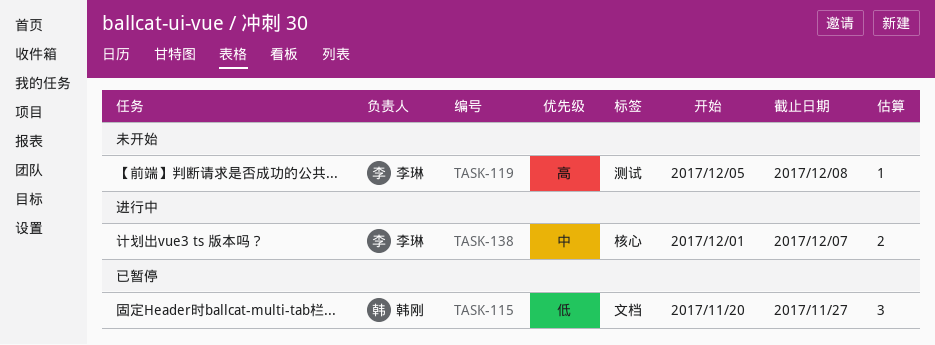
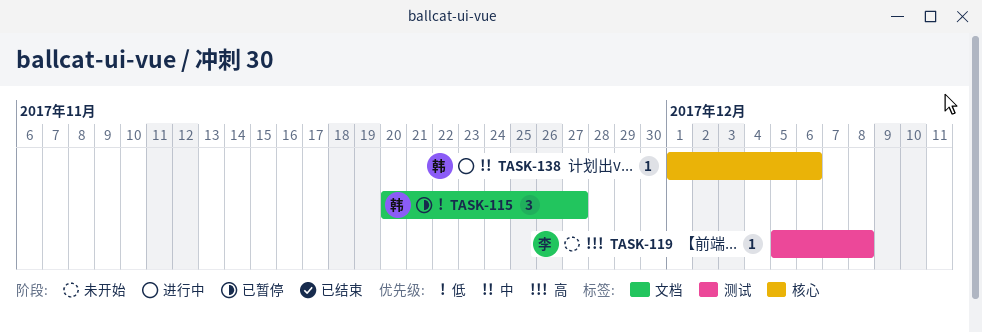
TASK-138, owner: 李琳 -> 韩刚
TASK-138, estimate: 2 -> 1
TASK-138, due: Dec 7 -> Dec 6

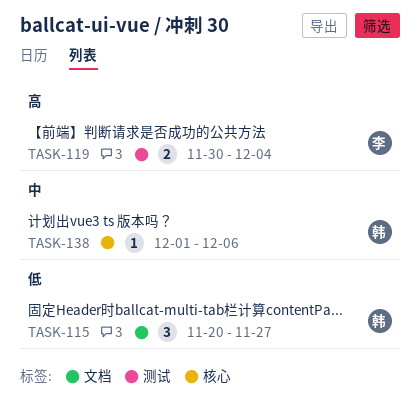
TASK-119, estimate: 1 -> 2
TASK-119, start: Dec 5 -> Nov 30
TASK-119, due: Dec 8 -> Dec 4

